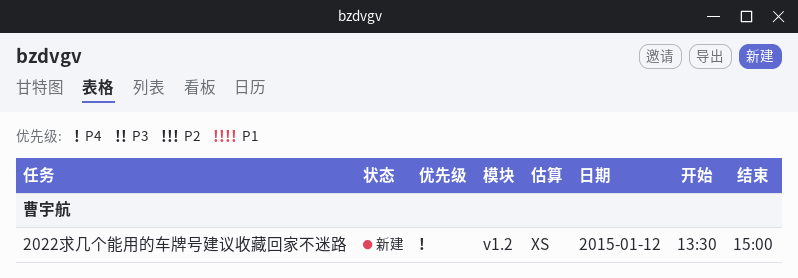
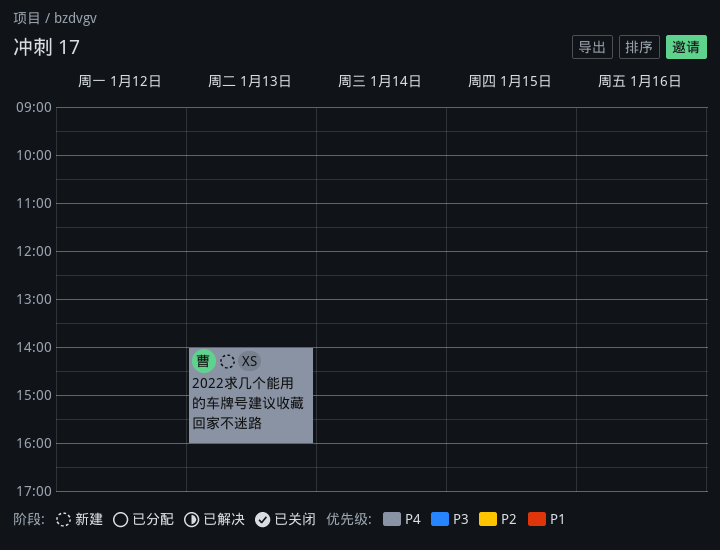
2022求几个能用的车牌号建议收藏回家不迷路, day: Jan 12 -> Jan 13
2022求几个能用的车牌号建议收藏回家不迷路, begins: 13:30 -> 14:00
2022求几个能用的车牌号建议收藏回家不迷路, ends: 15:00 -> 16:00

